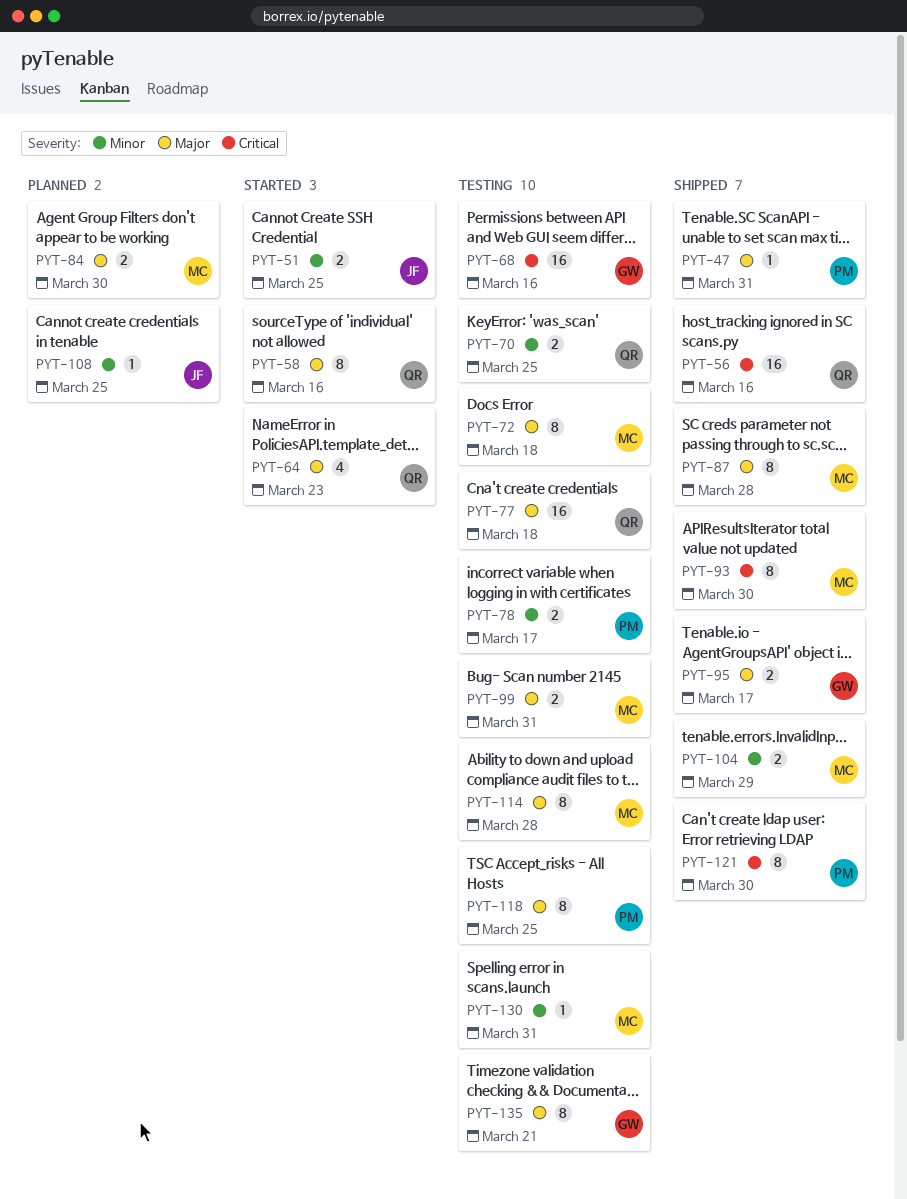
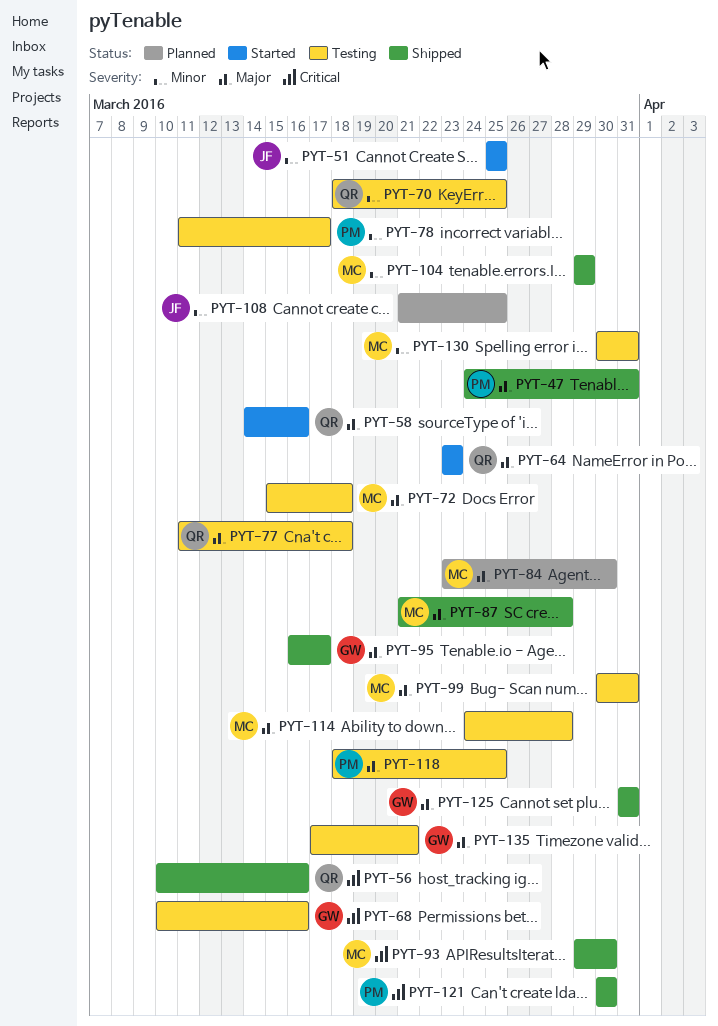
PYT-125: none -> present

